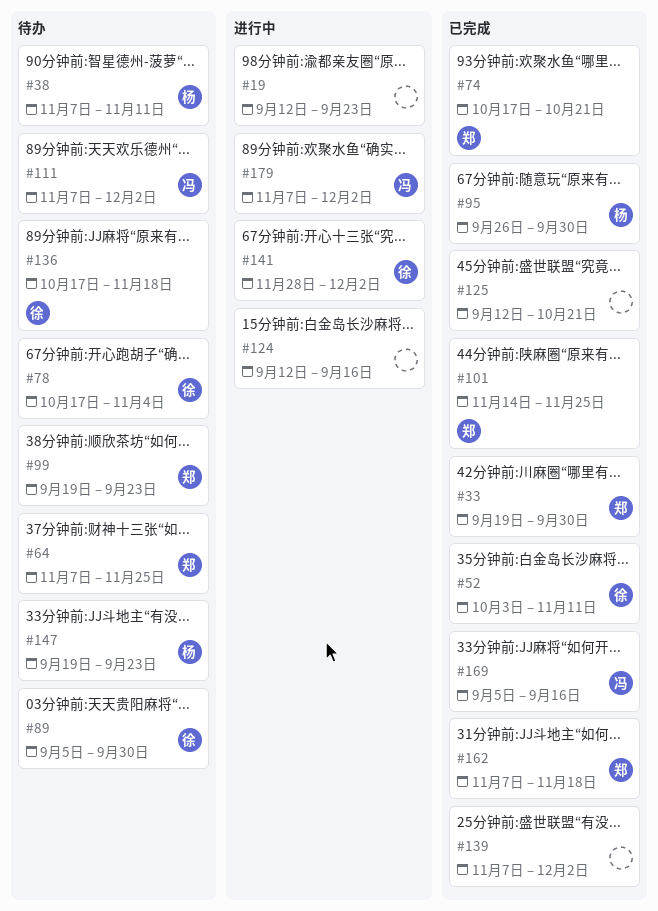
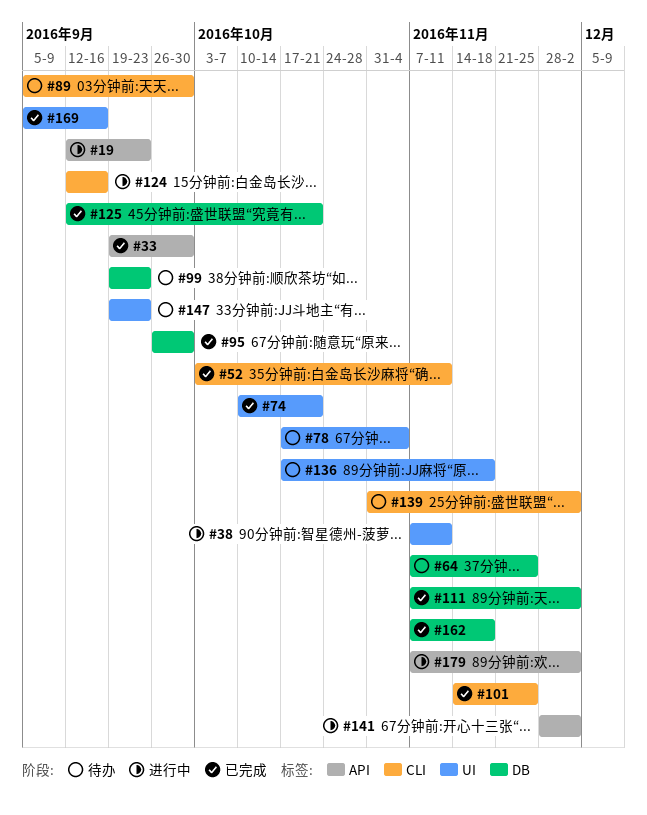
#38, status: 待办 -> 进行中
#74, start: Oct 17 -> Oct 10
#111, status: 待办 -> 已完成
#139, status: 已完成 -> 待办
#139, start: Nov 7 -> Oct 31

